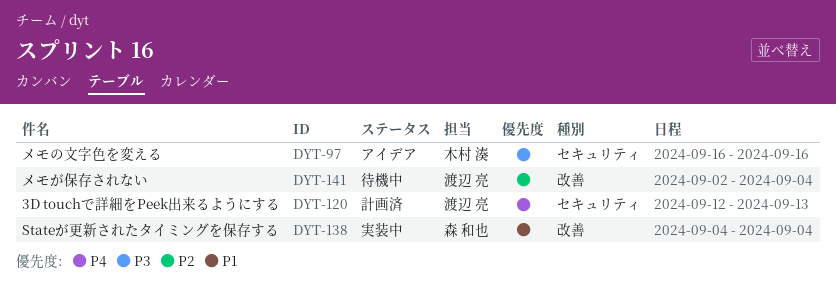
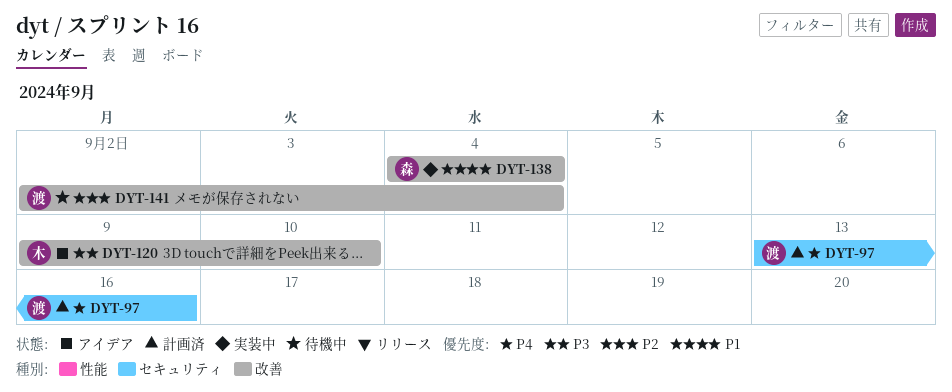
DYT-97, status: アイデア -> 計画済
DYT-97, owner: 木村 湊 -> 渡辺 亮
DYT-97, priority: P3 -> P4
DYT-97, start: Sep 16 -> Sep 13
DYT-120, status: 計画済 -> アイデア
DYT-120, owner: 渡辺 亮 -> 木村 湊
DYT-120, priority: P4 -> P3
DYT-120, label: セキュリティ -> 改善
DYT-120, start: Sep 12 -> Sep 9
DYT-120, due: Sep 13 -> Sep 10

